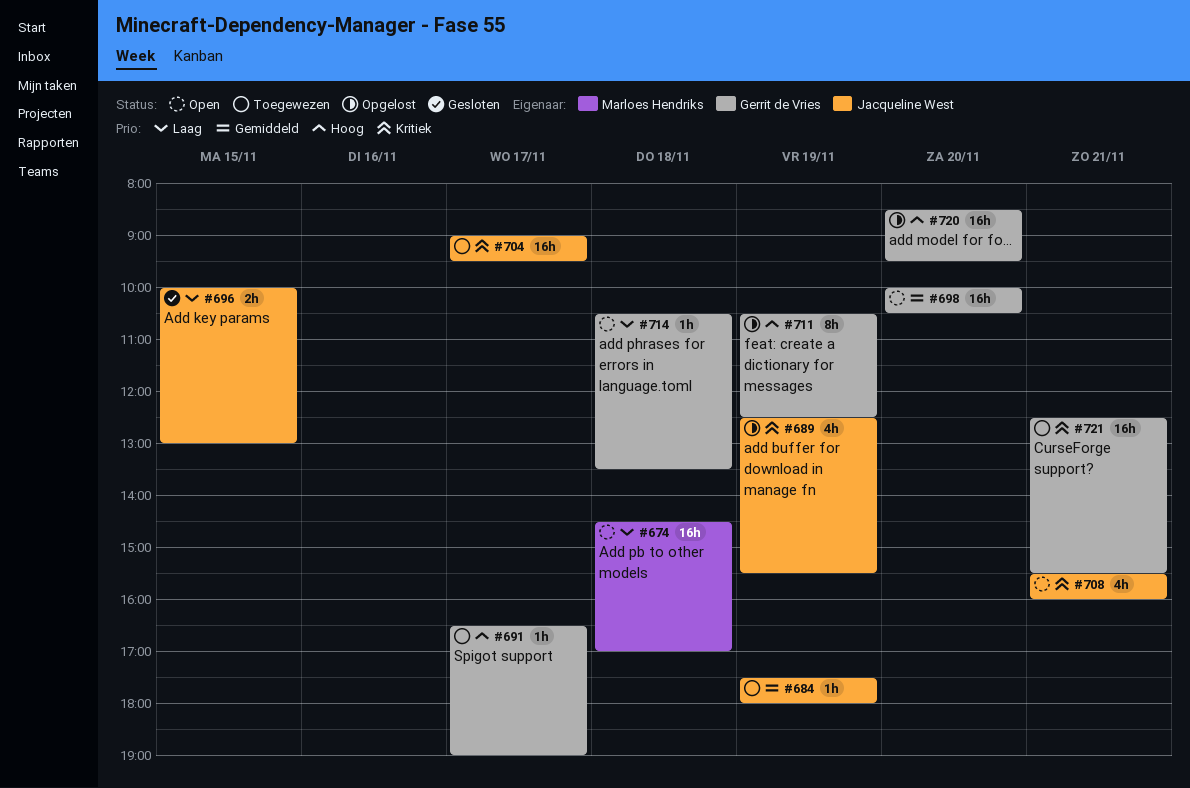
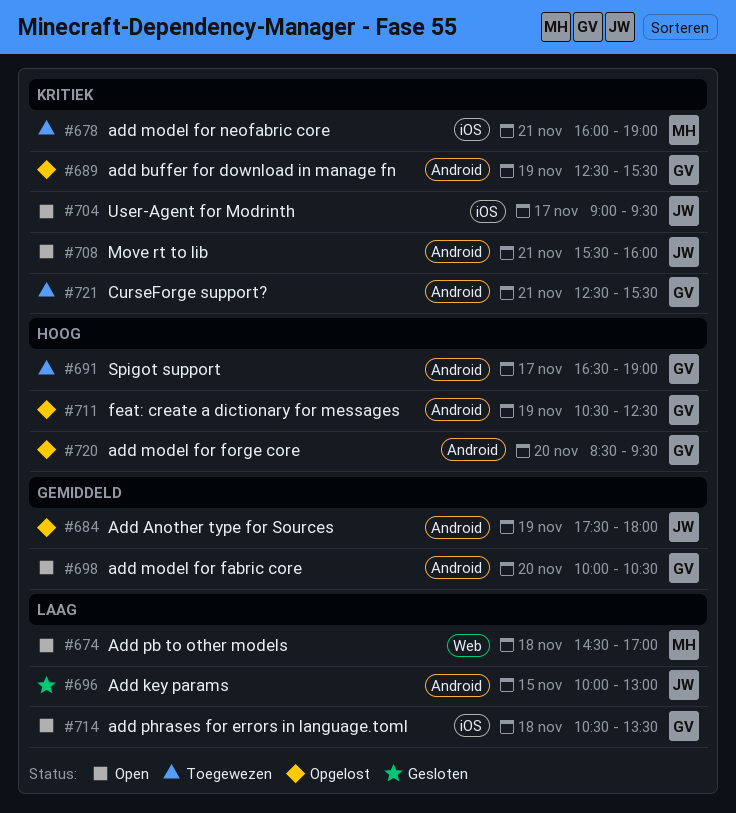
#678: none -> present
#684, status: Toegewezen -> Opgelost
#689, owner: Jacqueline West -> Gerrit de Vries
#704, status: Toegewezen -> Open

